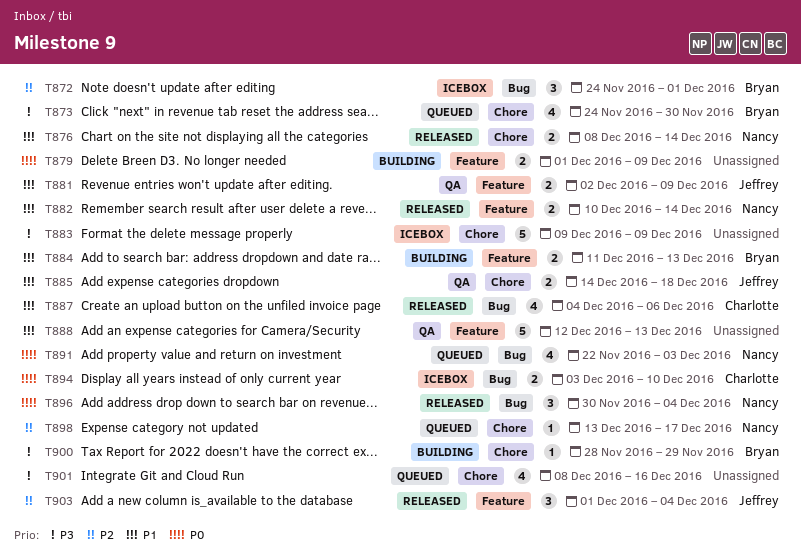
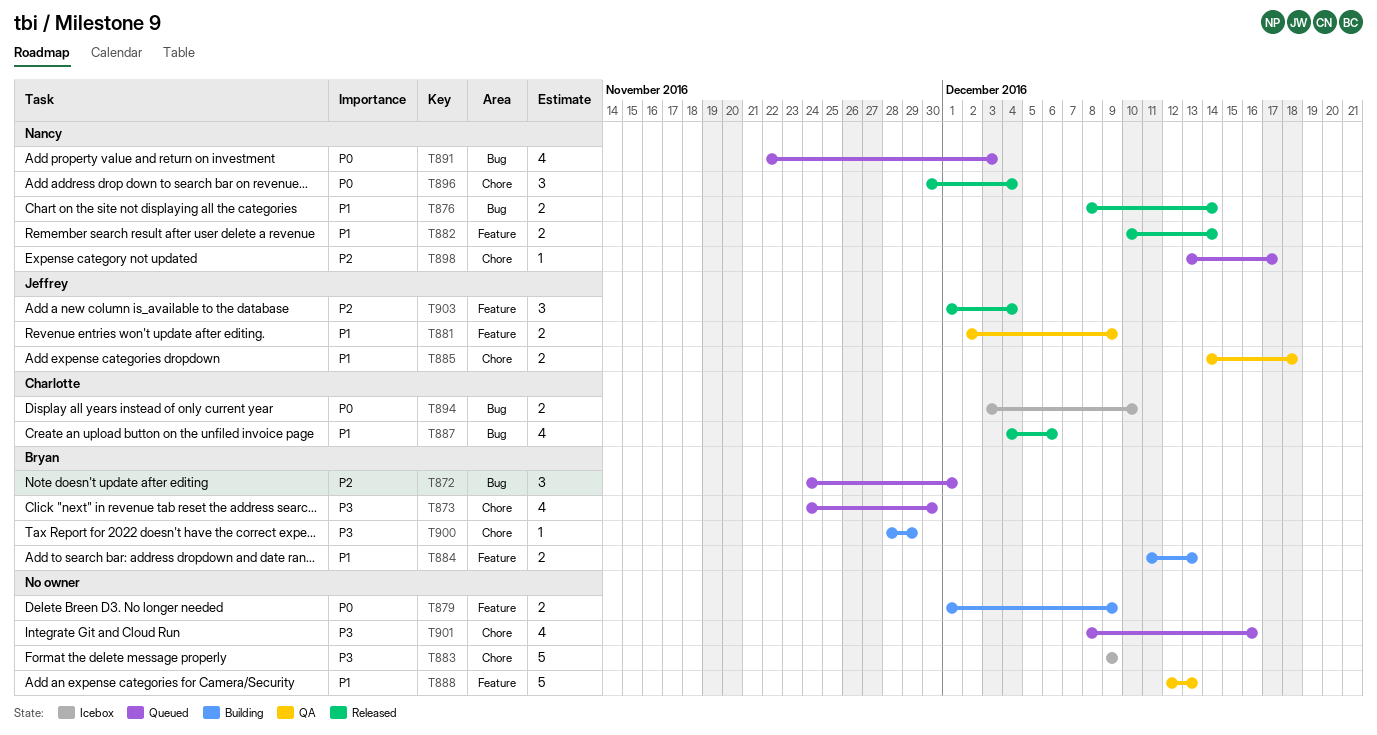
T872, status: Icebox -> Queued
T876, label: Chore -> Bug
T896, label: Bug -> Chore

